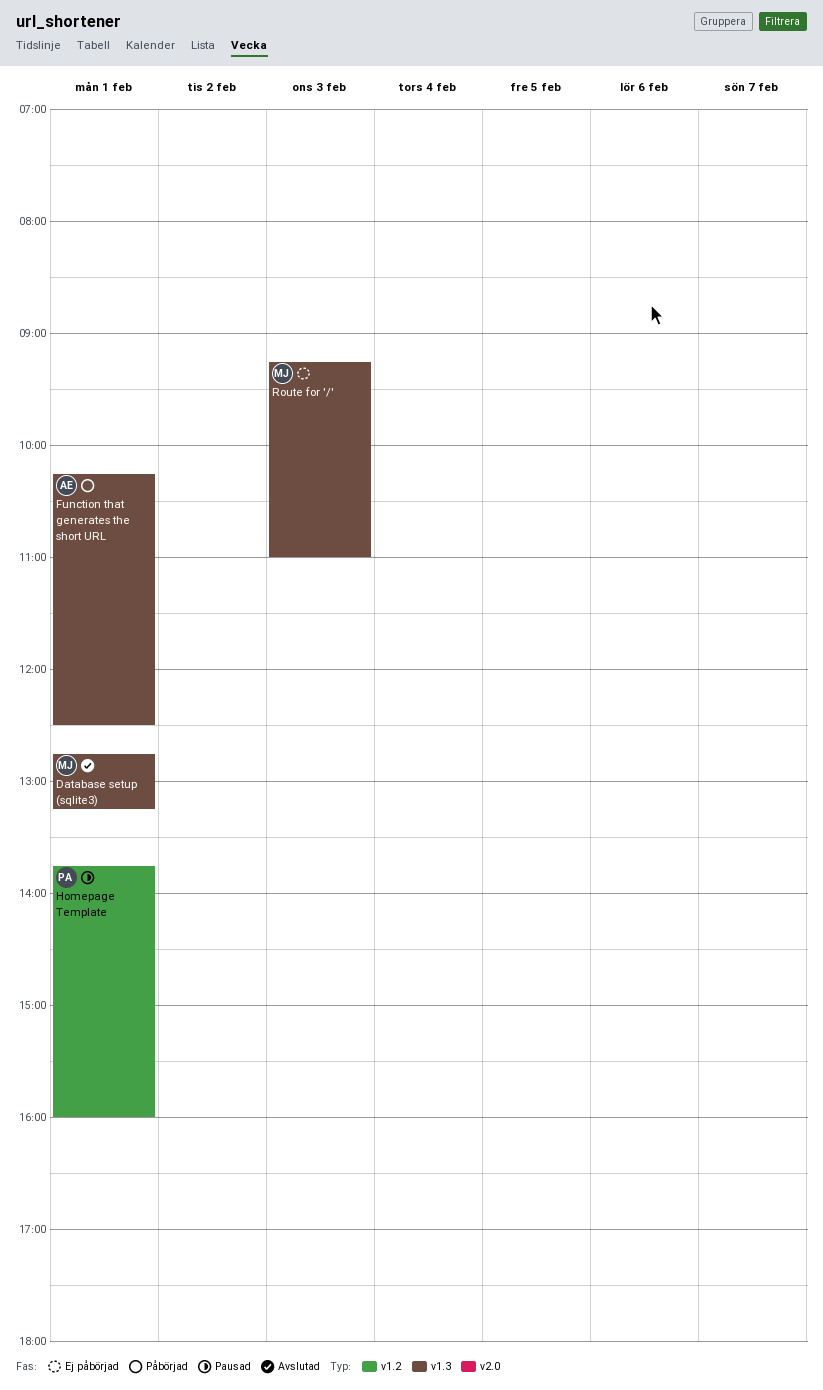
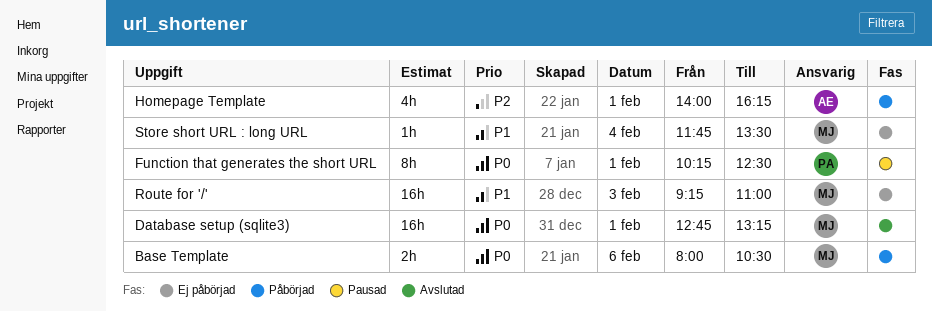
Base Template: none -> present
Function that generates the short URL, status: Påbörjad -> Pausad
Function that generates the short URL, owner: AE -> PA
Homepage Template, status: Pausad -> Påbörjad
Homepage Template, owner: PA -> AE
Homepage Template, begins: 13:45 -> 14:00
Homepage Template, ends: 16:00 -> 16:15
Store short URL : long URL: none -> present

